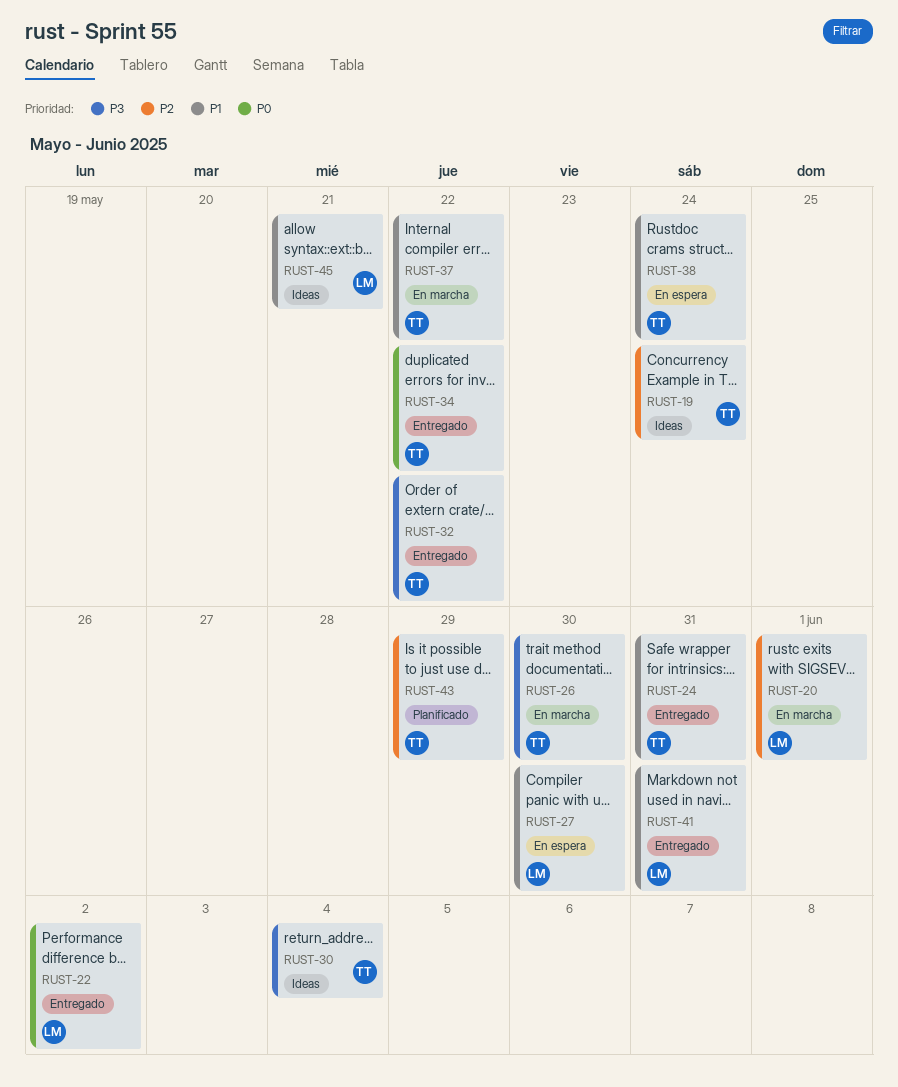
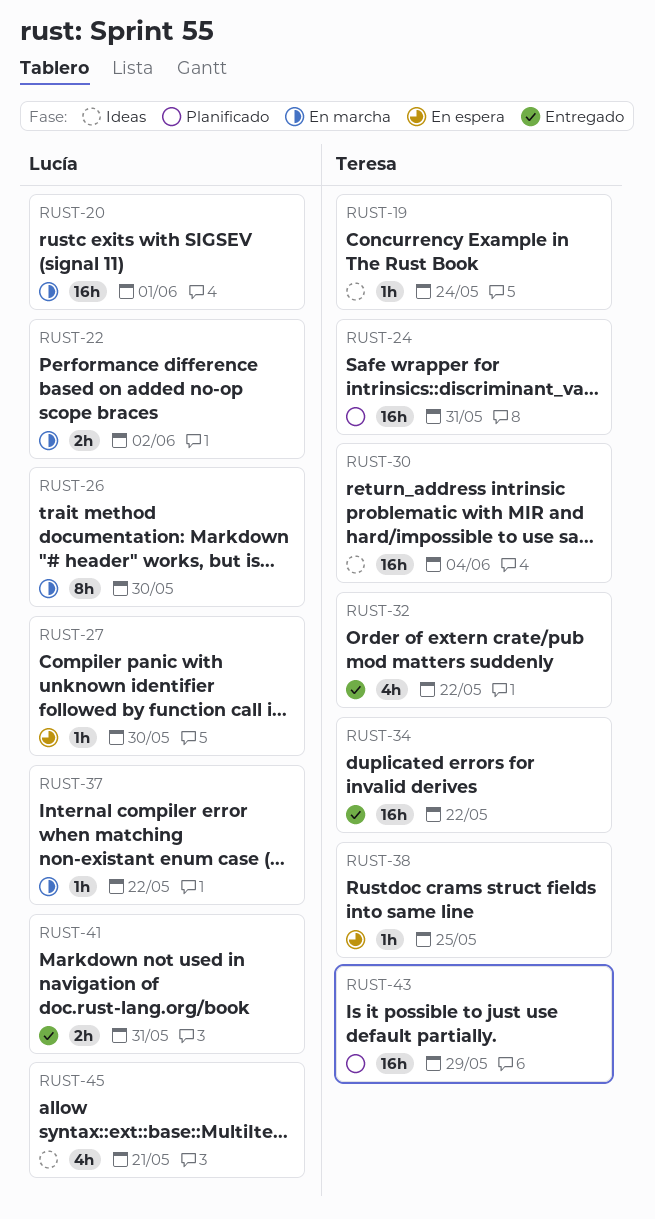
RUST-22, status: Entregado -> En marcha
RUST-24, status: Entregado -> Planificado
RUST-26, owner: Teresa -> Lucía
RUST-37, owner: Teresa -> Lucía
RUST-38, due: May 24 -> May 25

